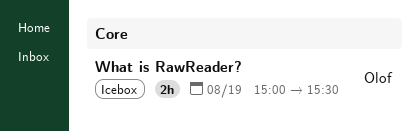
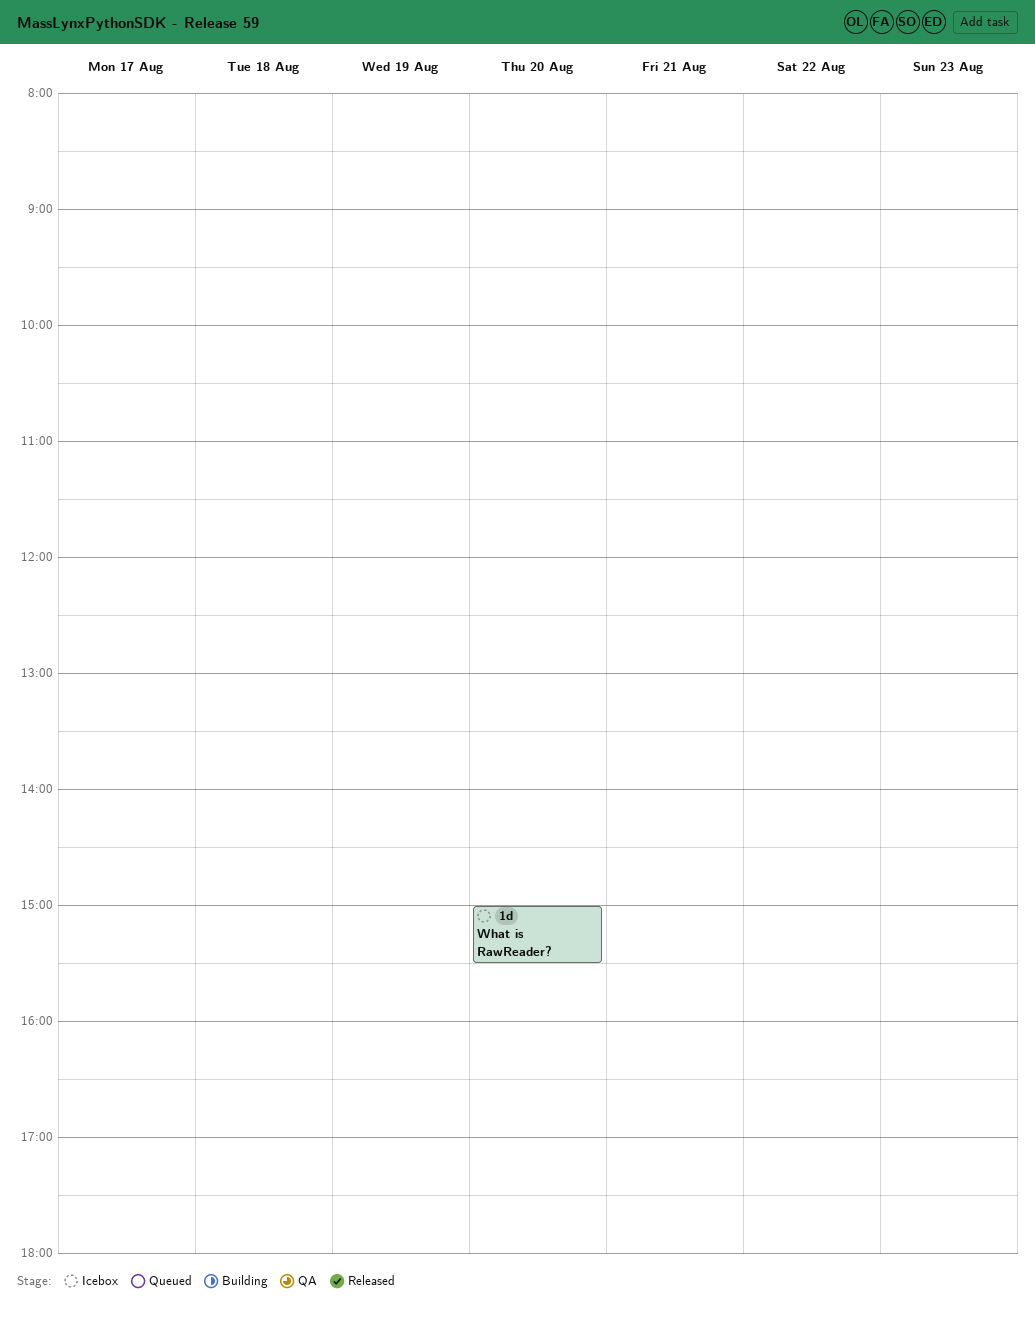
What is RawReader?, estimate: 2h -> 1d
What is RawReader?, day: Aug 19 -> Aug 20

